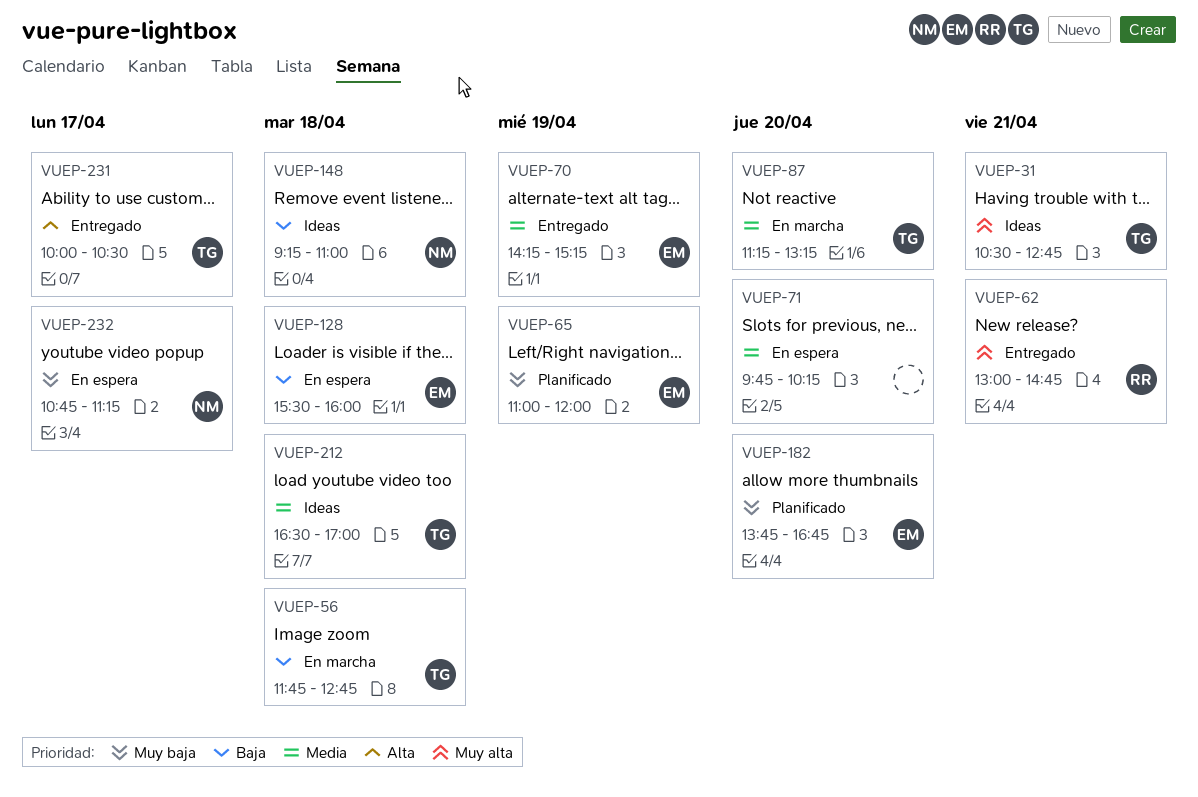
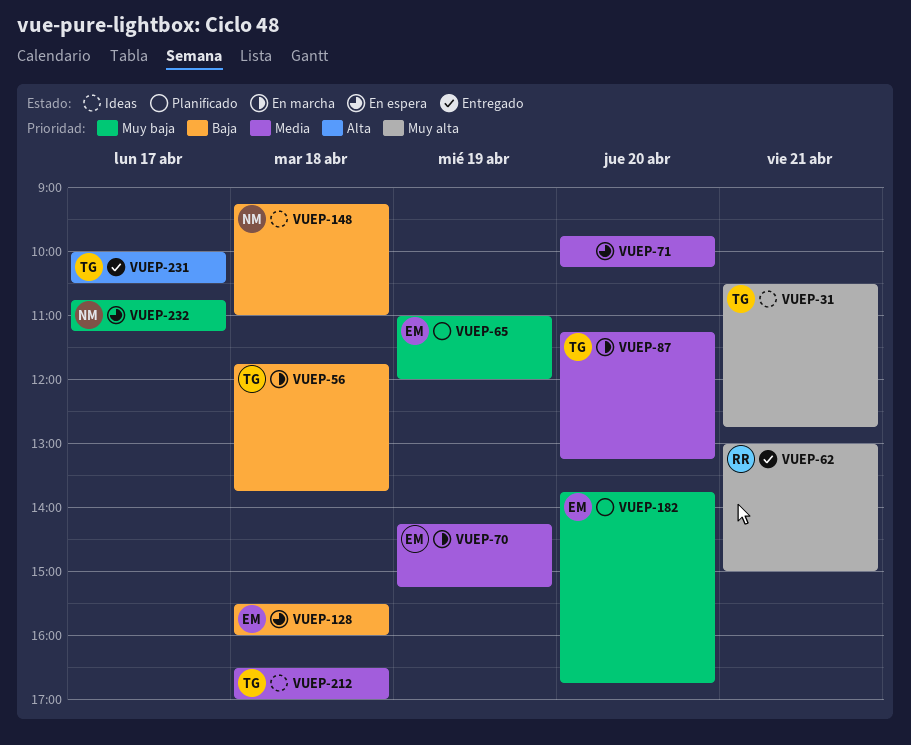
VUEP-56, ends: 12:45 -> 13:45
VUEP-62, ends: 14:45 -> 15:00
VUEP-70, status: Entregado -> En marcha

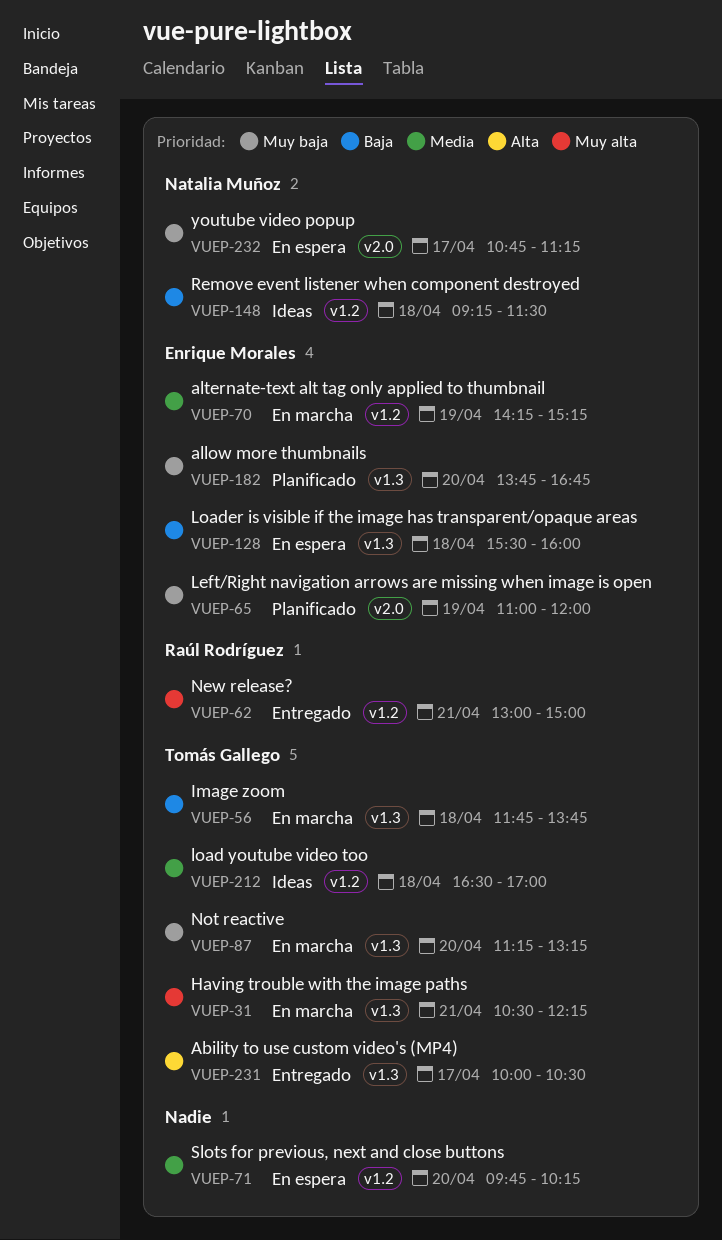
VUEP-31, status: Ideas -> En marcha
VUEP-31, ends: 12:45 -> 12:15
VUEP-87, priority: Media -> Muy baja
VUEP-148, ends: 11:00 -> 11:30

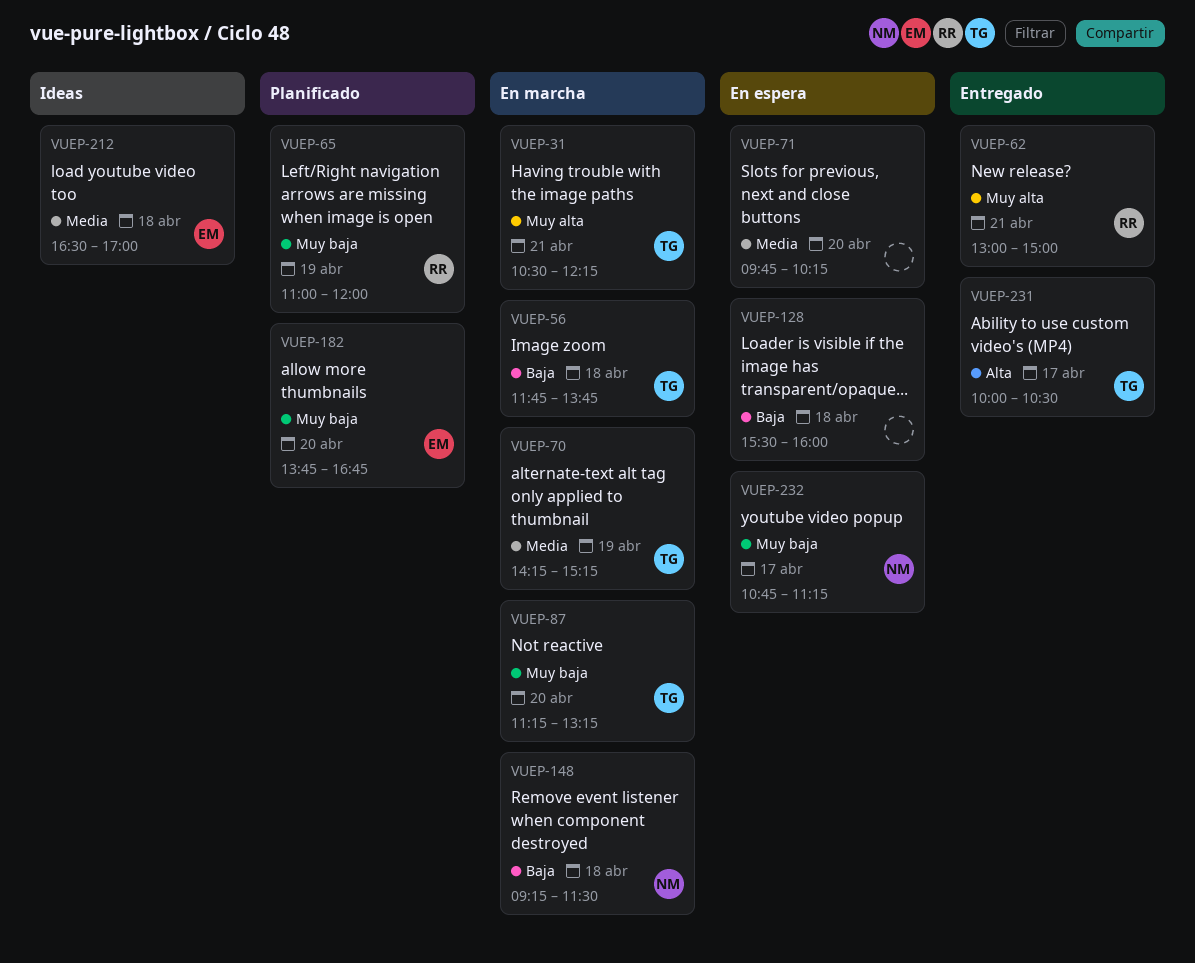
VUEP-65, owner: Enrique Morales -> Raúl Rodríguez
VUEP-70, owner: Enrique Morales -> Tomás Gallego
VUEP-128, owner: Enrique Morales -> none
VUEP-148, status: Ideas -> En marcha
VUEP-212, owner: Tomás Gallego -> Enrique Morales

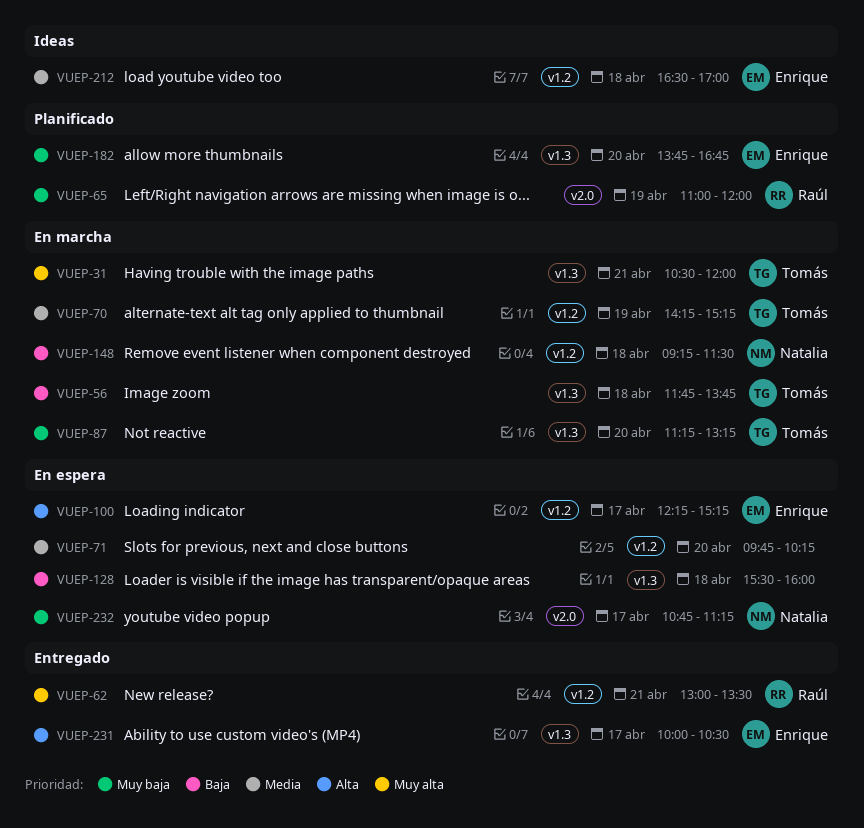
VUEP-31, ends: 12:15 -> 12:00
VUEP-62, ends: 15:00 -> 13:30
VUEP-100: none -> present
VUEP-231, owner: Tomás -> Enrique

